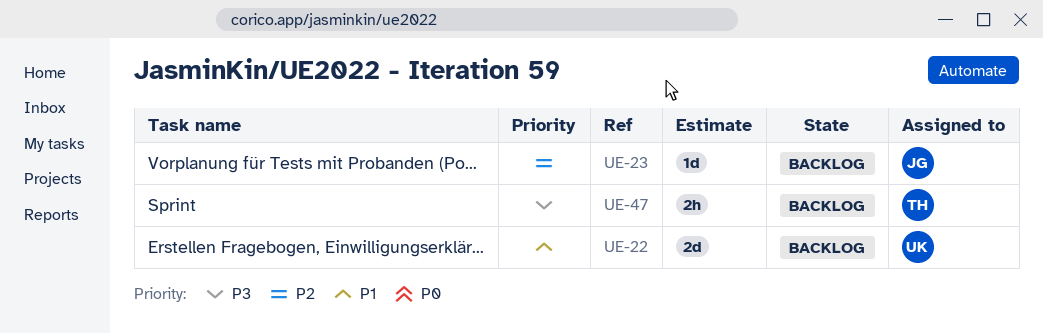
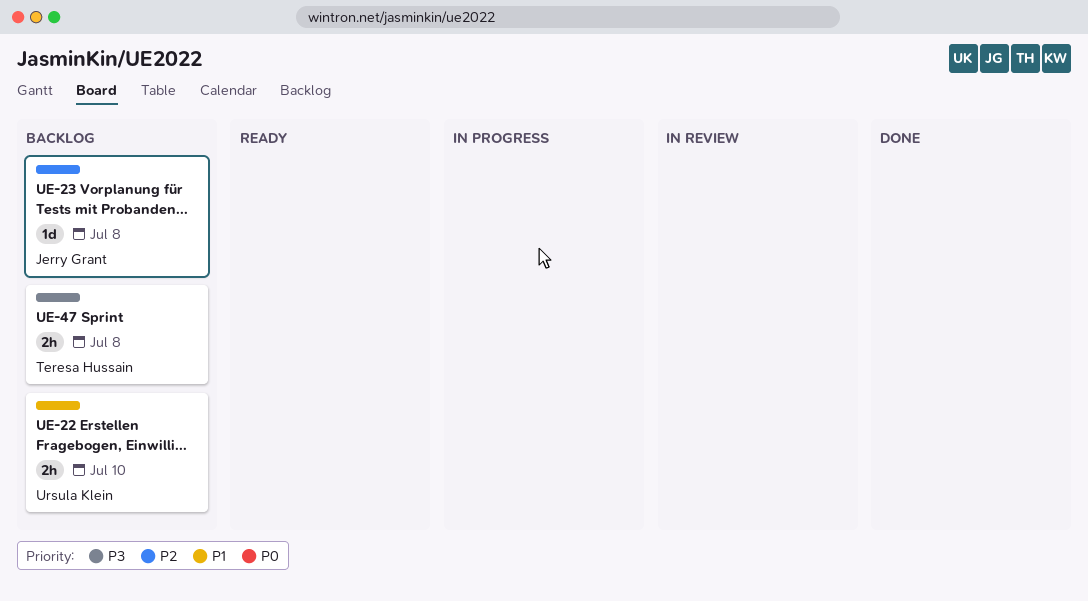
UE-22, estimate: 2d -> 2h

